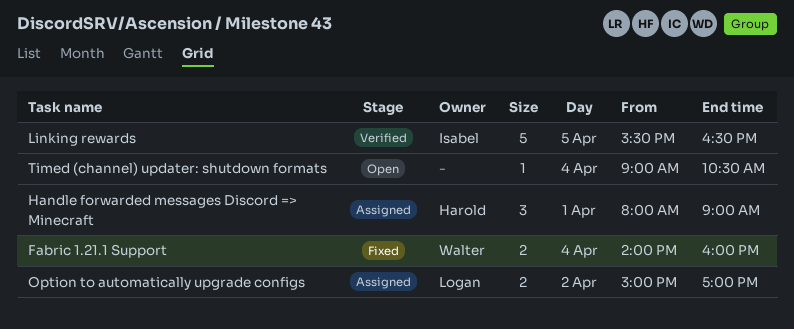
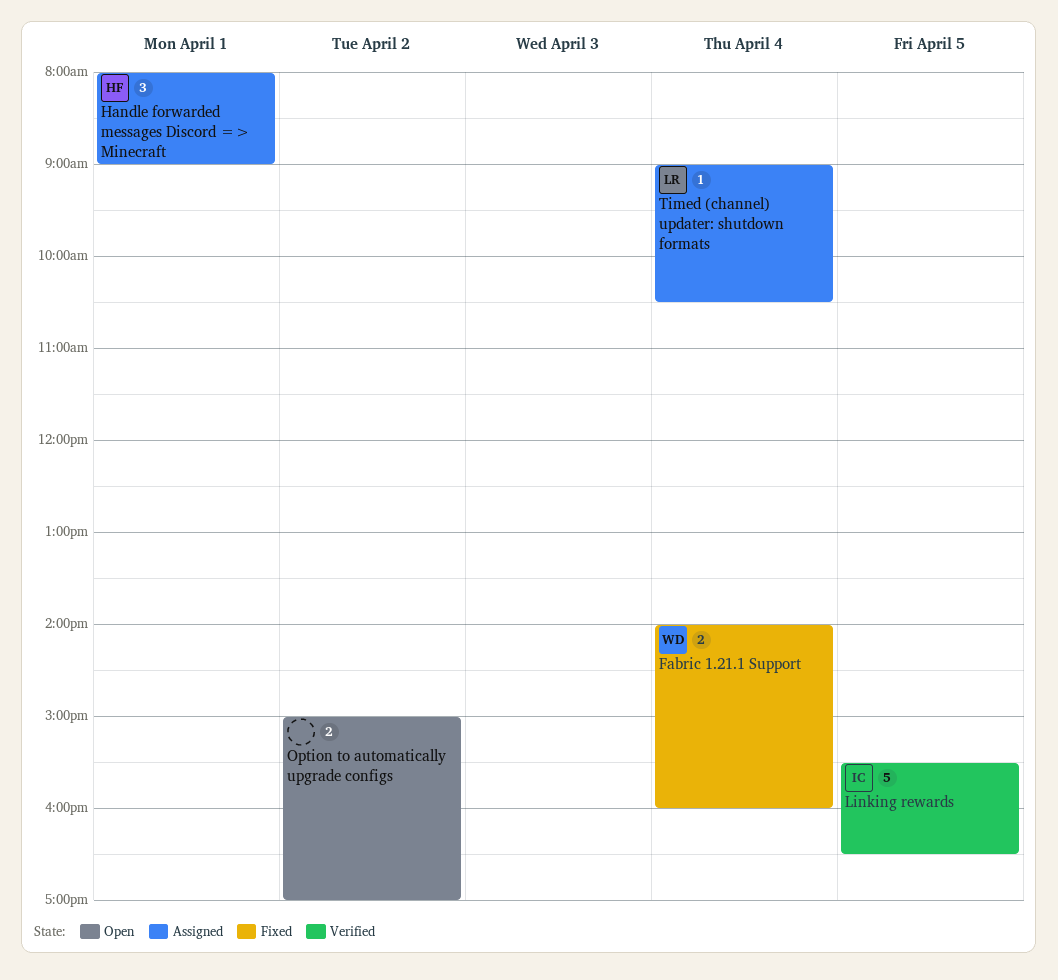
Option to automatically upgrade configs, status: Assigned -> Open
Option to automatically upgrade configs, owner: Logan -> none
Timed (channel) updater: shutdown formats, status: Open -> Assigned
Timed (channel) updater: shutdown formats, owner: none -> Logan

